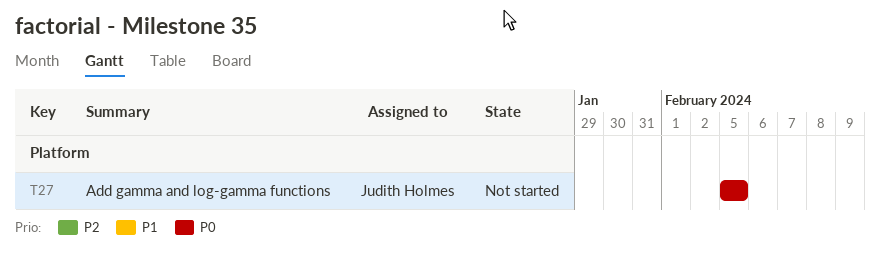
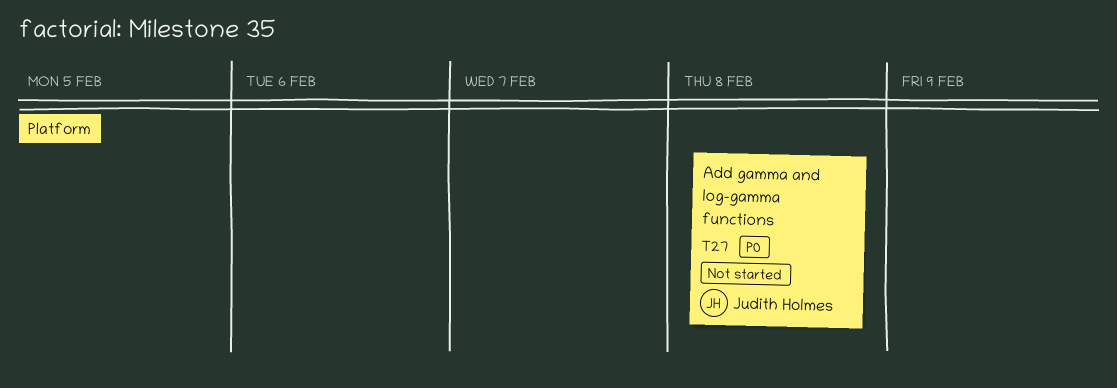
T27, due: Feb 5 -> Feb 8

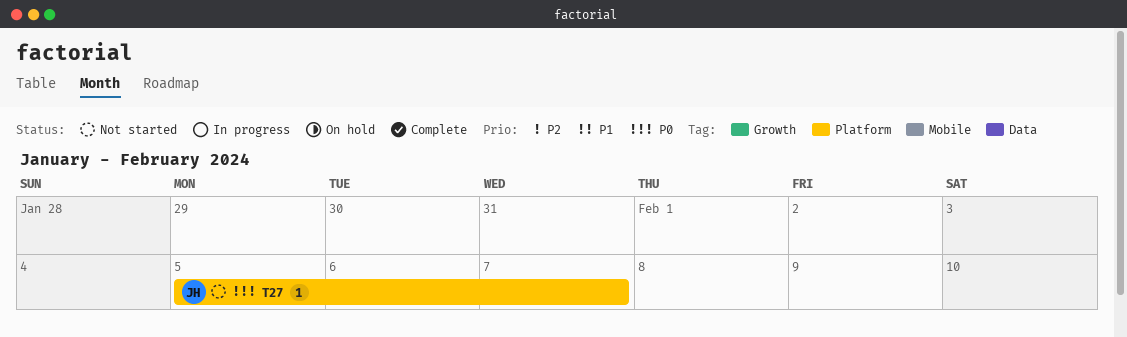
T27, due: Feb 8 -> Feb 7

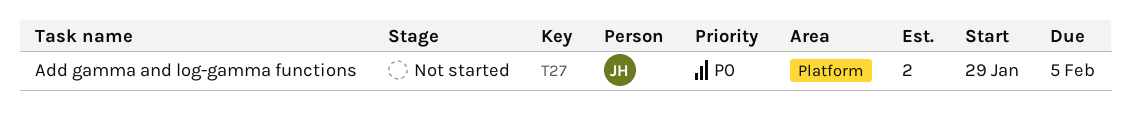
T27, estimate: 1 -> 2
T27, start: Feb 5 -> Jan 29
T27, due: Feb 7 -> Feb 5

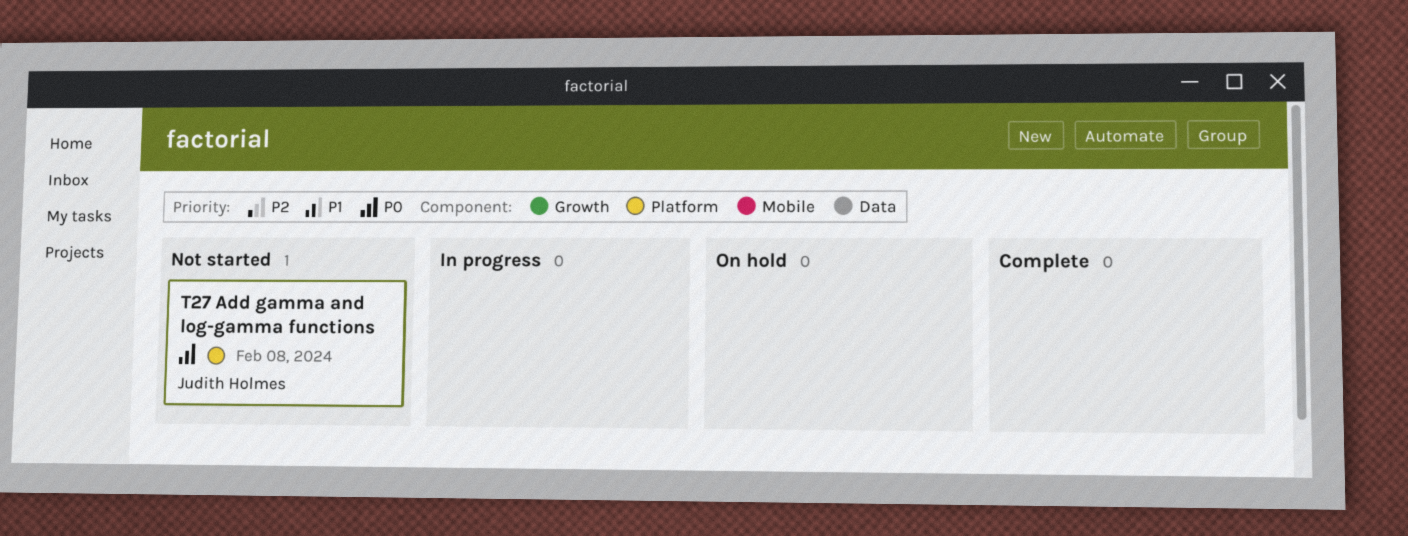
T27, due: Feb 5 -> Feb 8

